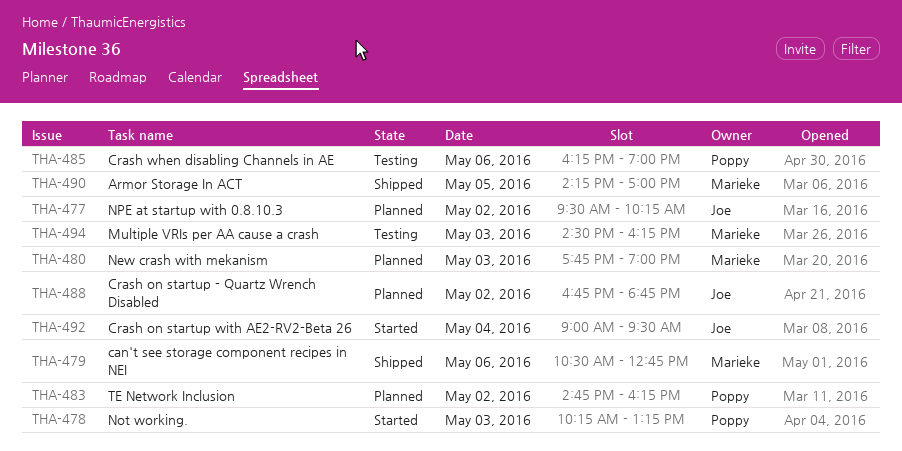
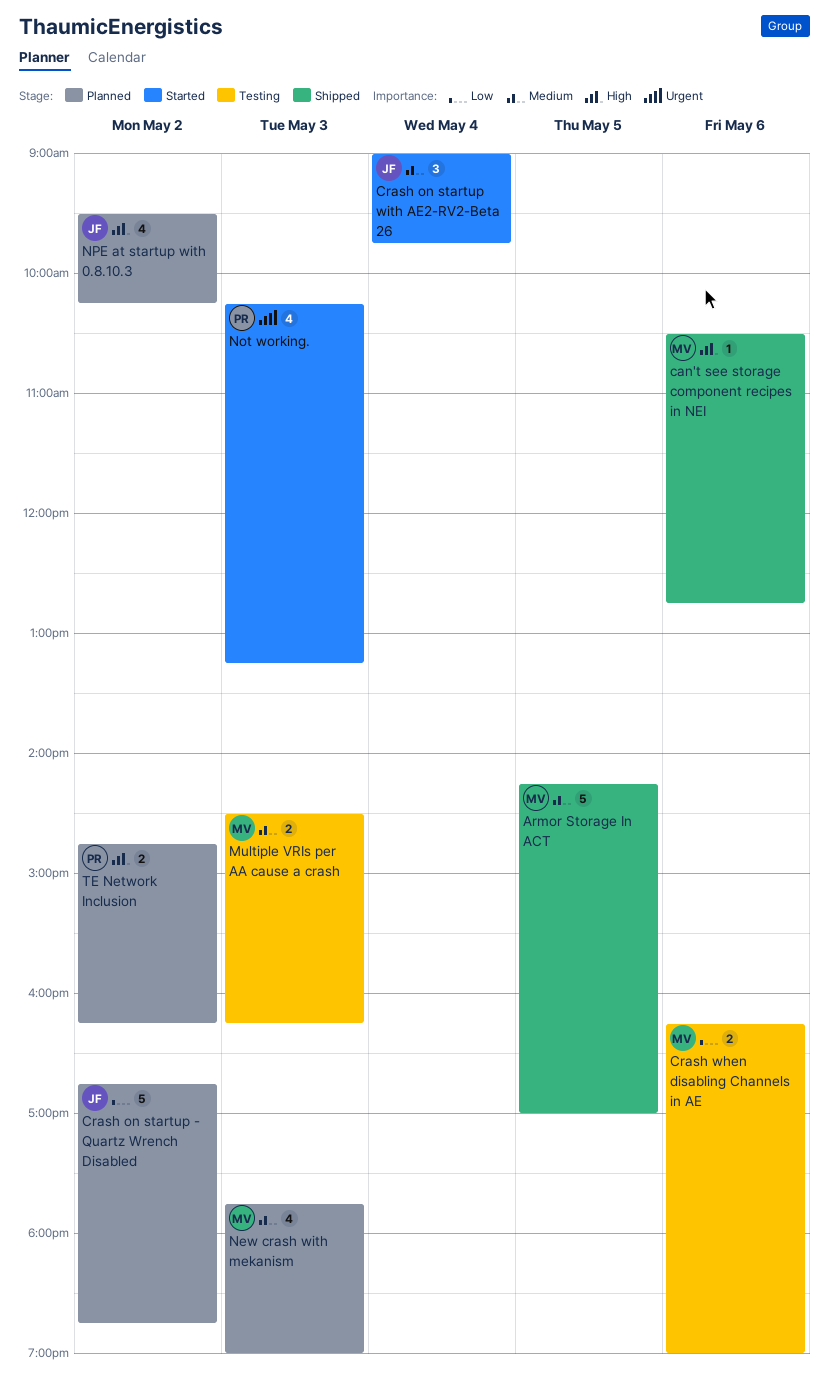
Crash on startup with AE2-RV2-Beta 26, ends: 09:30 -> 09:45
Crash when disabling Channels in AE, owner: Poppy -> Marieke

